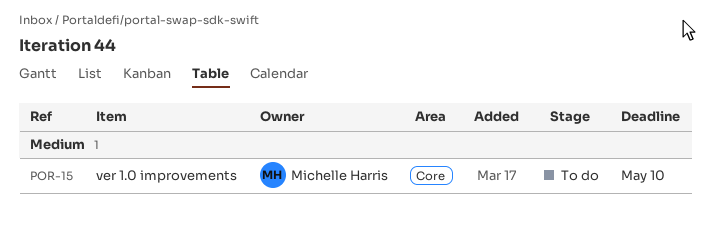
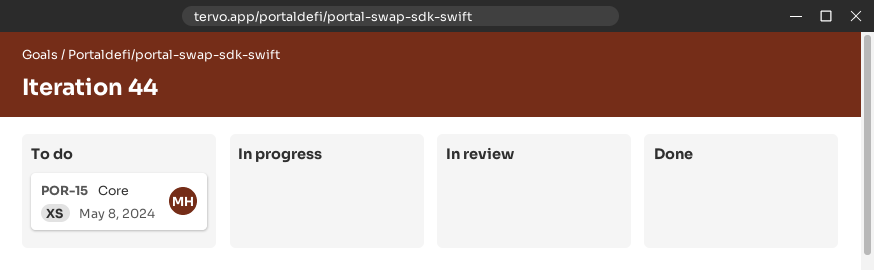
POR-15, due: May 10 -> May 8

